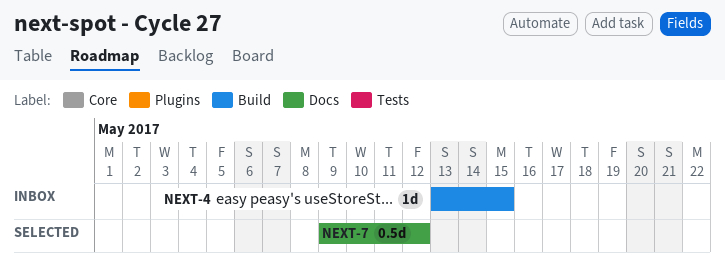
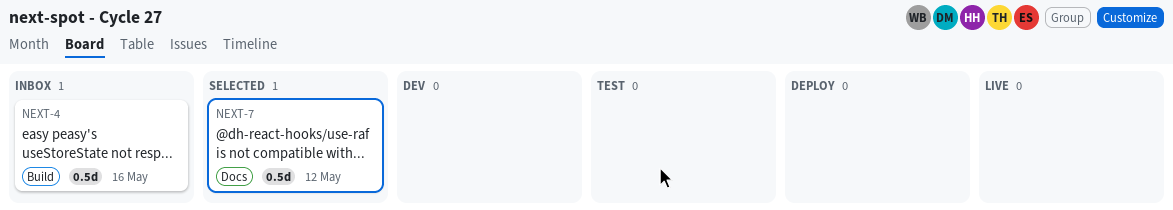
NEXT-4, estimate: 1d -> 0.5d
NEXT-4, due: May 15 -> May 16

